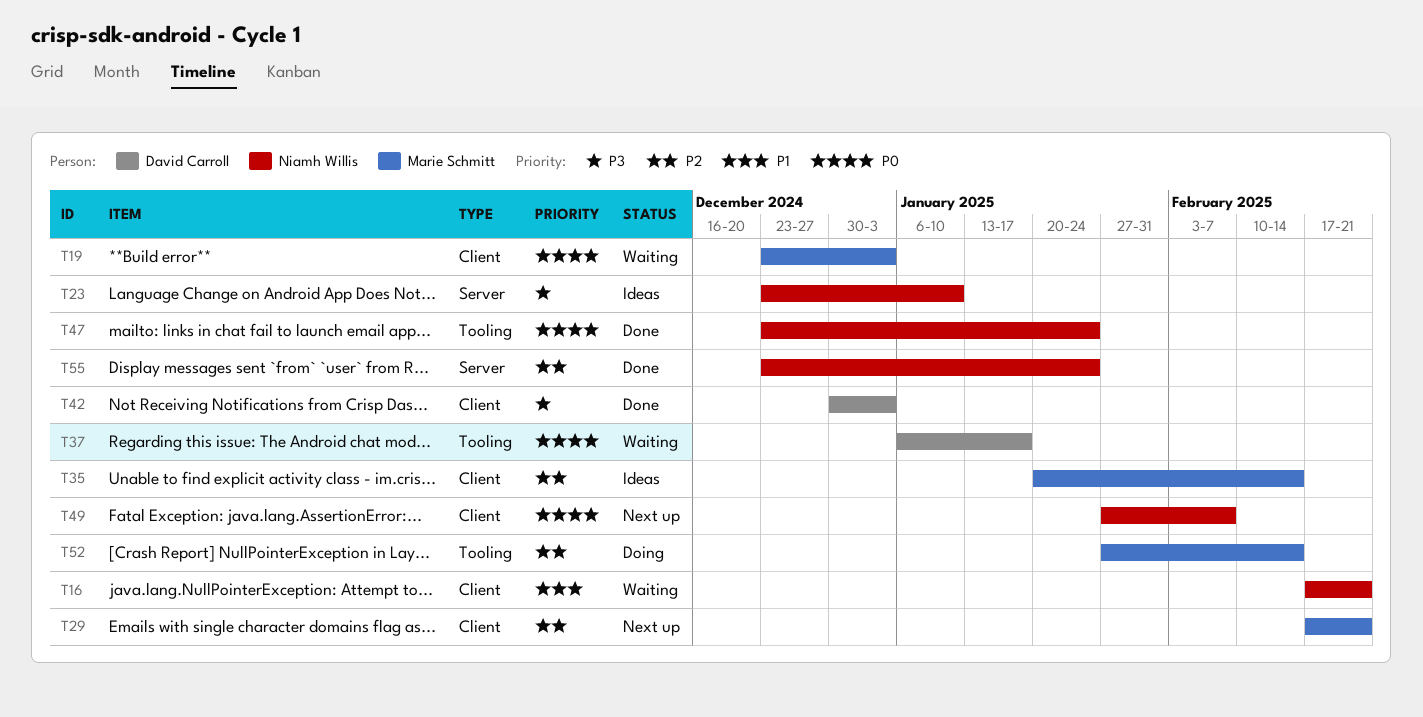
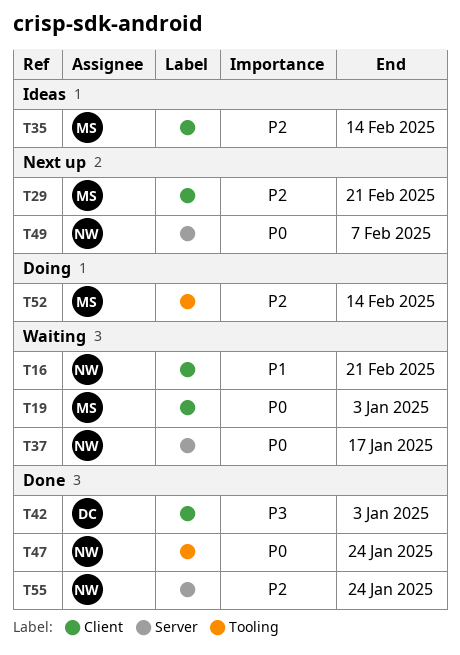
T23: present -> none
T37, owner: David Carroll -> Niamh Willis
T37, label: Tooling -> Server
T49, label: Client -> Server

